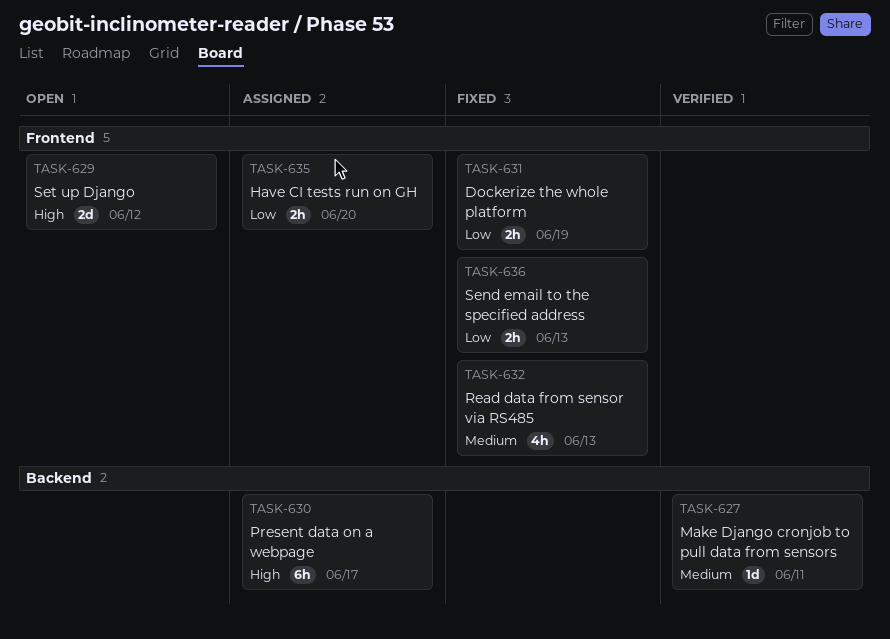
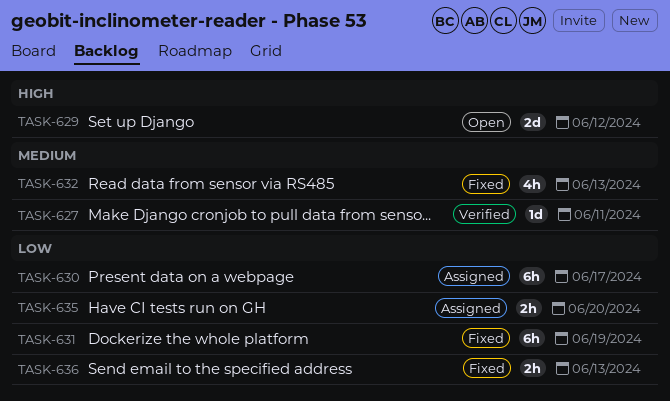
TASK-630, priority: High -> Low
TASK-631, estimate: 2h -> 6h

